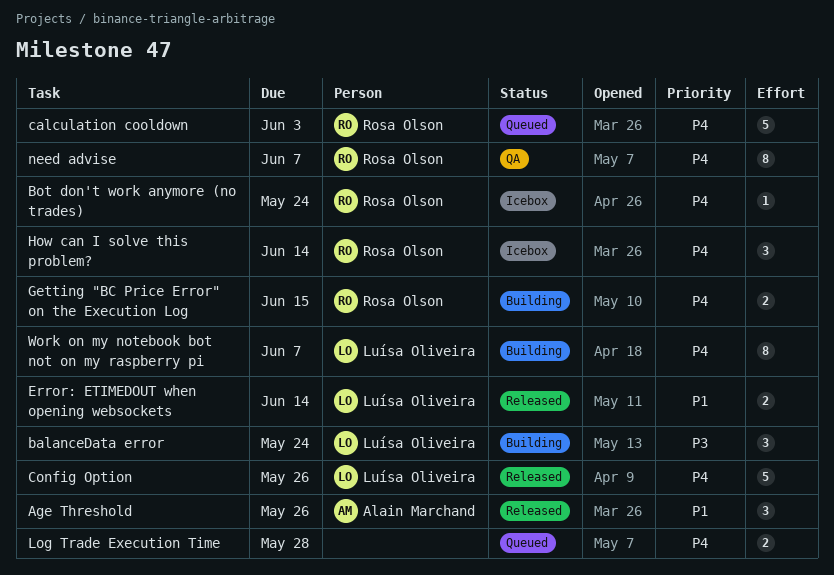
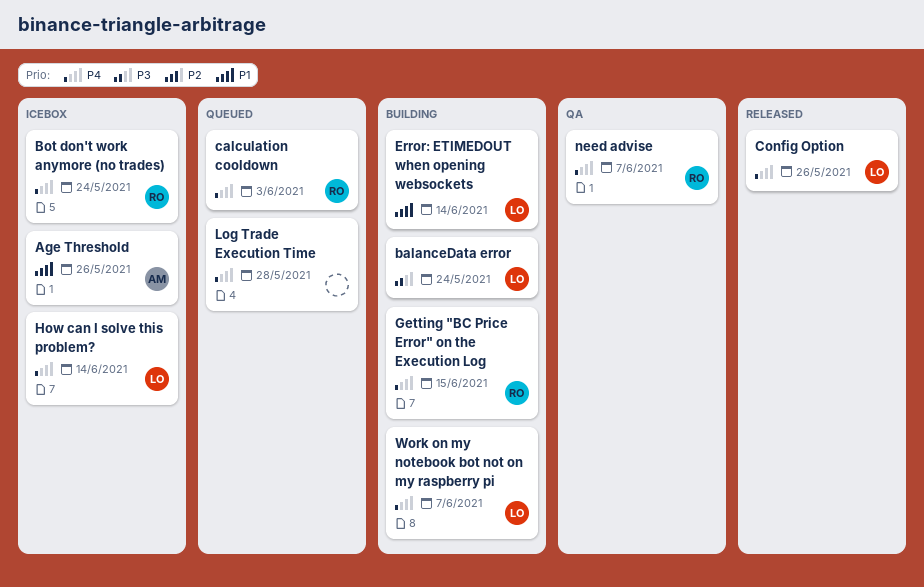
Age Threshold, status: Released -> Icebox
Error: ETIMEDOUT when opening websockets, status: Released -> Building
How can I solve this problem?, owner: Rosa Olson -> Luísa Oliveira

